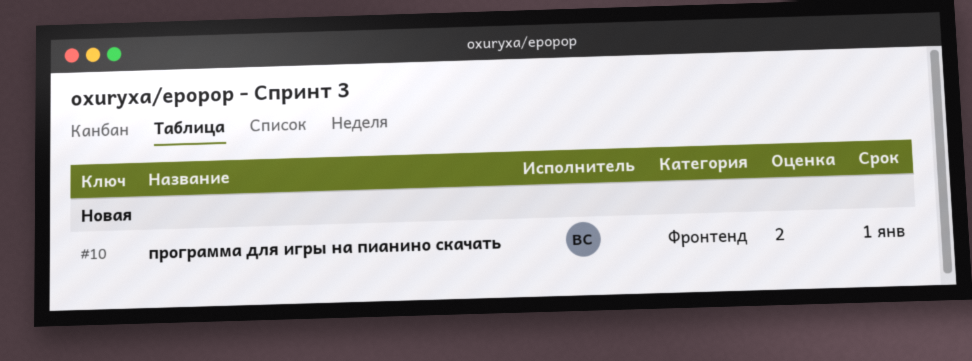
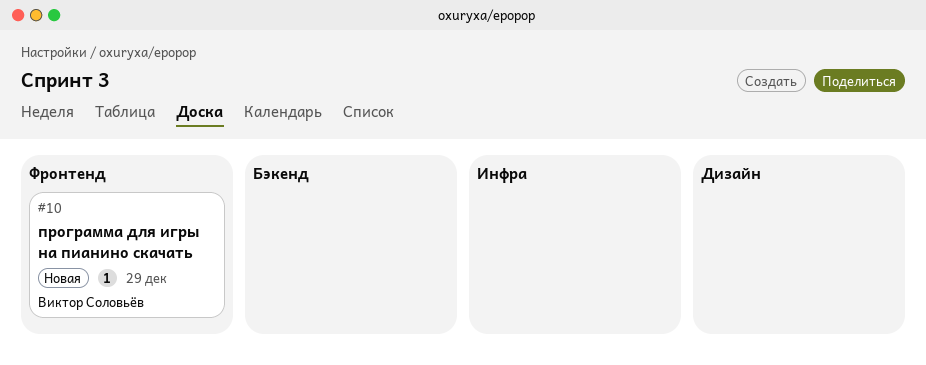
#10, estimate: 2 -> 1
#10, due: Jan 1 -> Dec 29

